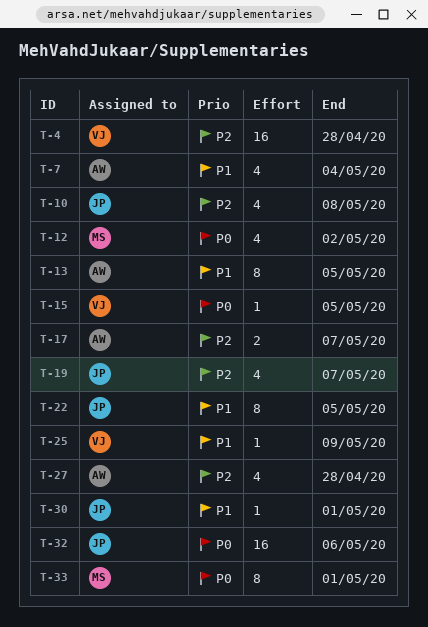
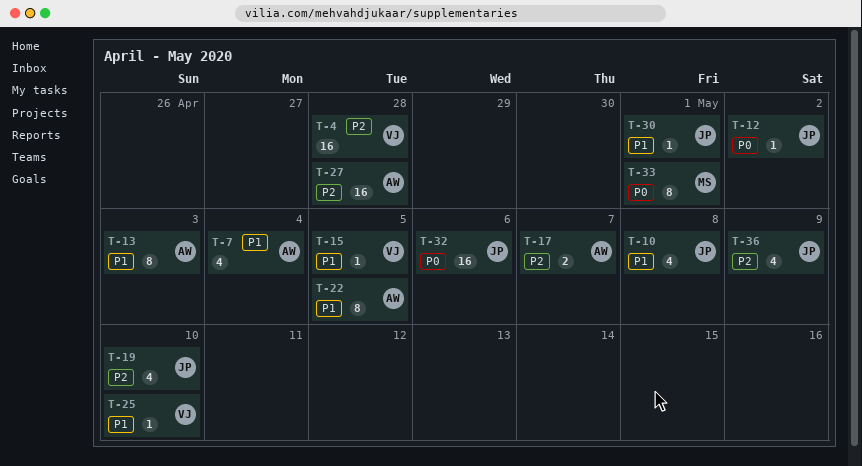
T-10, priority: P2 -> P1
T-12, owner: MS -> JP
T-12, estimate: 4 -> 1
T-13, due: May 5 -> May 3
T-15, priority: P0 -> P1
T-19, due: May 7 -> May 10
T-22, owner: JP -> AW
T-25, due: May 9 -> May 10
T-27, estimate: 4 -> 16
T-36: none -> present

